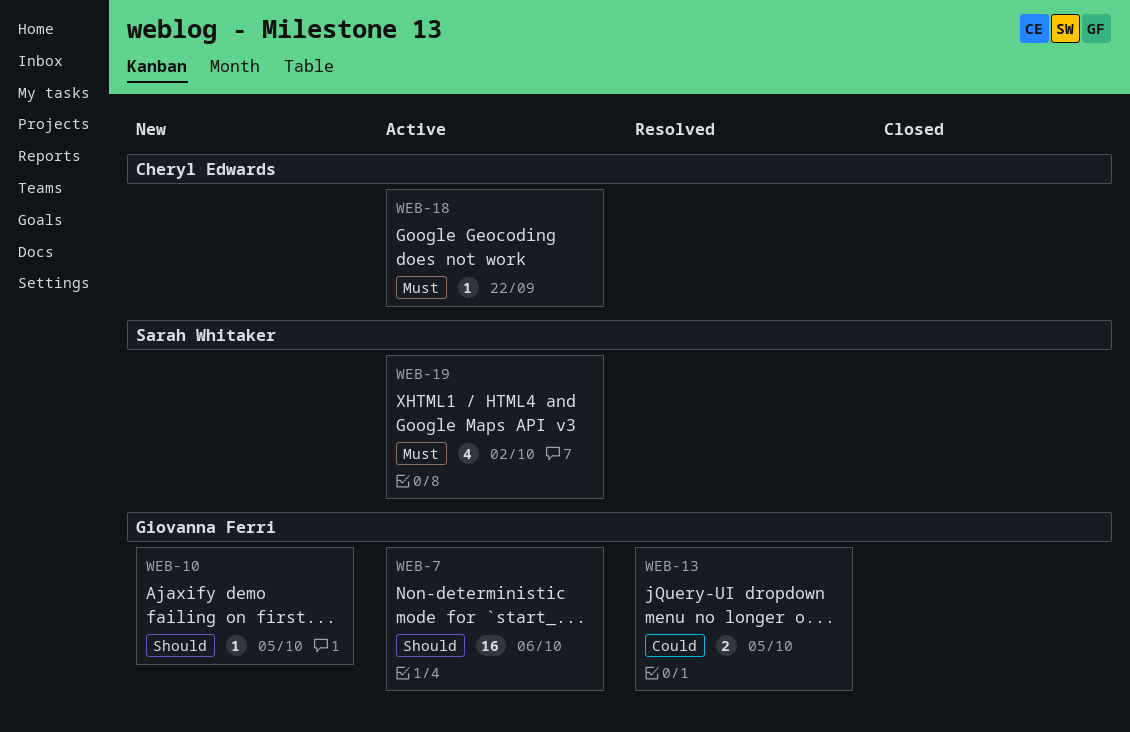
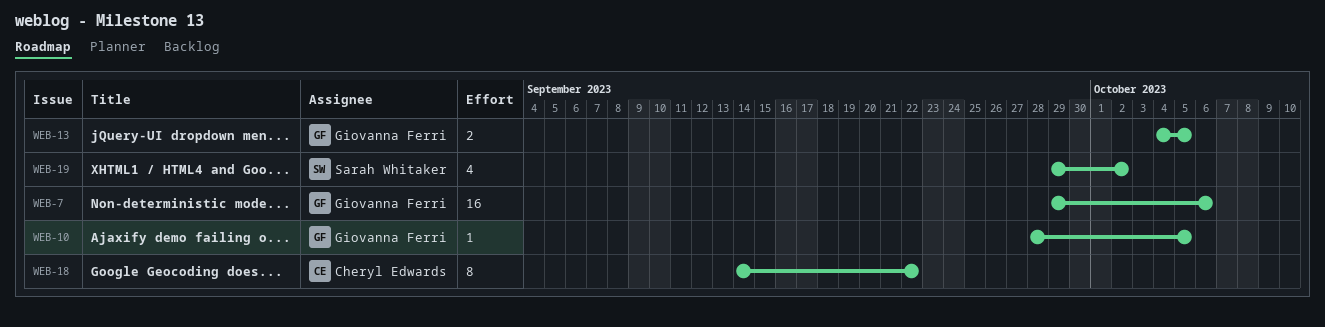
WEB-18, estimate: 1 -> 8

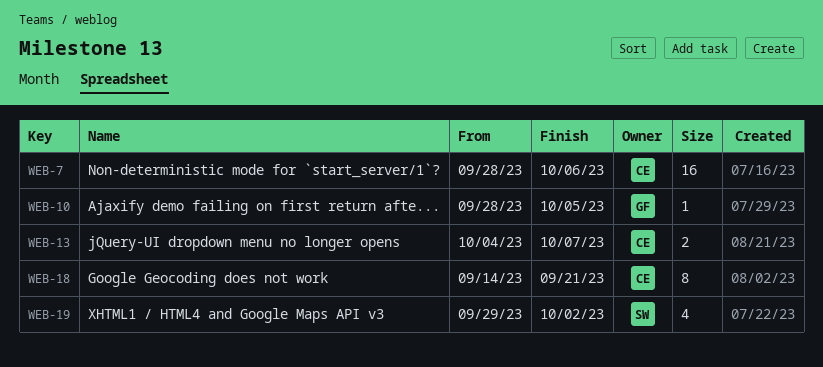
WEB-7, owner: Giovanna Ferri -> Cheryl Edwards
WEB-7, start: Sep 29 -> Sep 28
WEB-13, owner: Giovanna Ferri -> Cheryl Edwards
WEB-13, due: Oct 5 -> Oct 7
WEB-18, due: Sep 22 -> Sep 21

